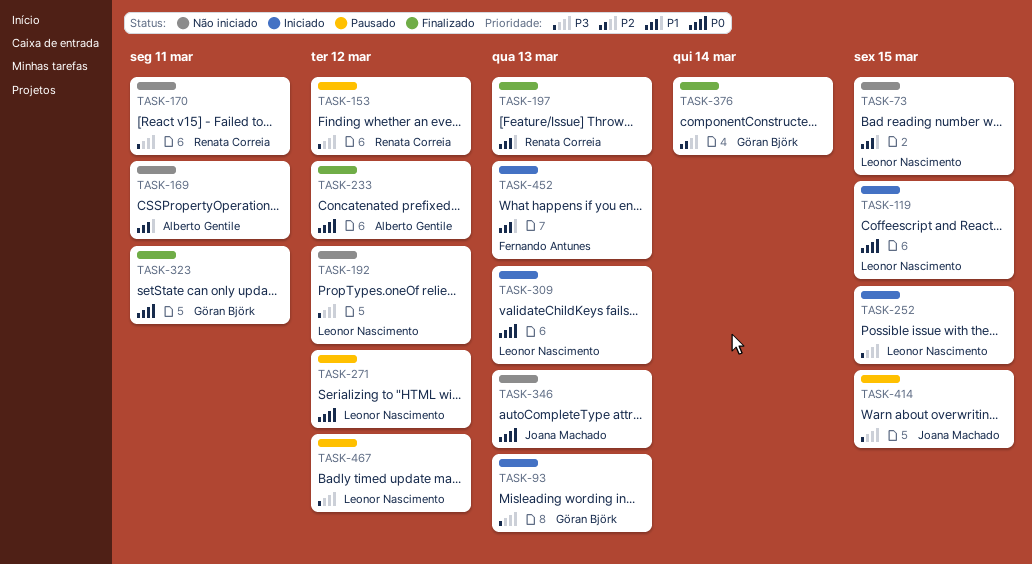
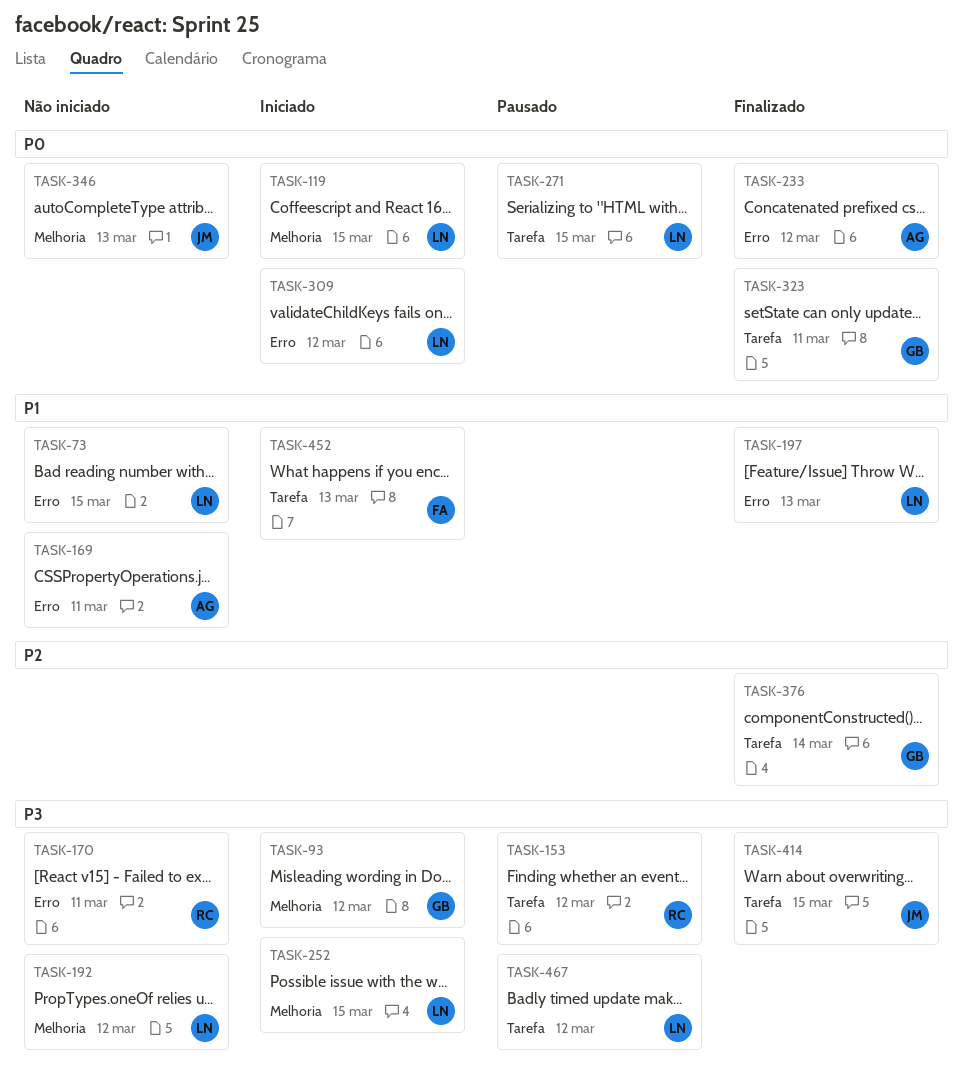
TASK-93, due: Mar 13 -> Mar 12
TASK-197, owner: Renata Correia -> Leonor Nascimento
TASK-271, due: Mar 12 -> Mar 15
TASK-309, due: Mar 13 -> Mar 12
TASK-414, status: Pausado -> Finalizado

